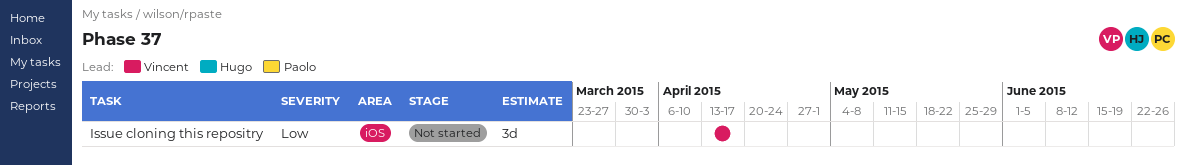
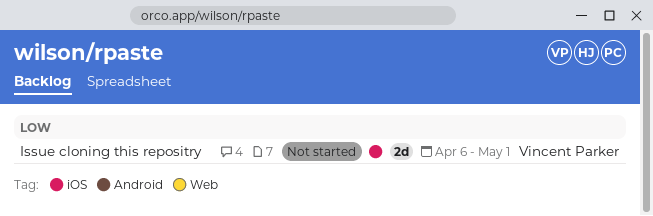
Issue cloning this repositry, estimate: 3d -> 2d
Issue cloning this repositry, start: Apr 13 -> Apr 6
Issue cloning this repositry, due: Apr 17 -> May 1

